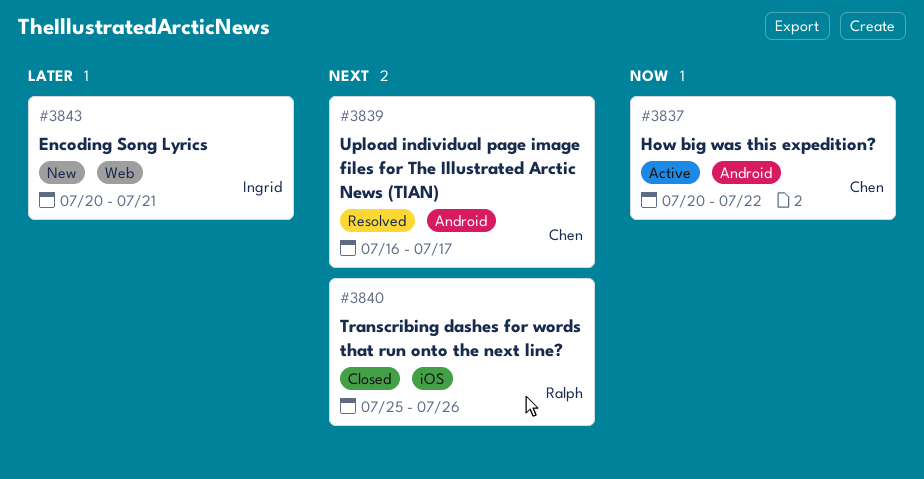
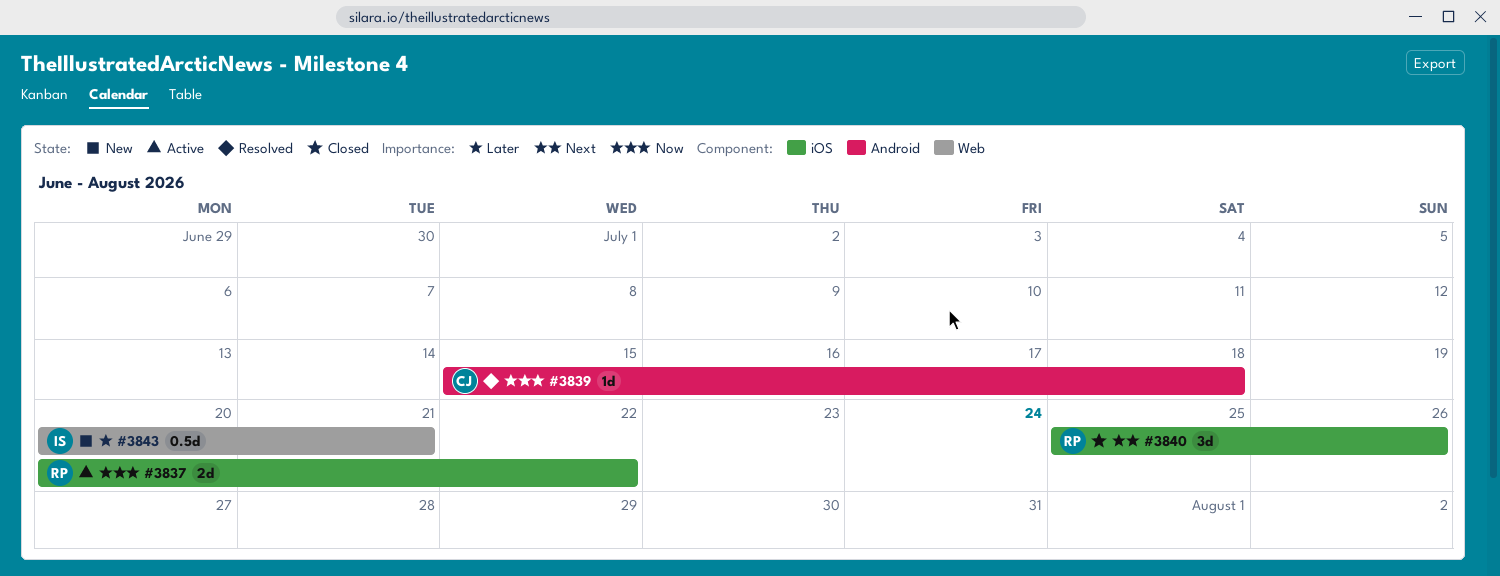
#3837, owner: Chen -> Ralph
#3837, label: Android -> iOS
#3839, priority: Next -> Now
#3839, start: Jul 16 -> Jul 15
#3839, due: Jul 17 -> Jul 18

